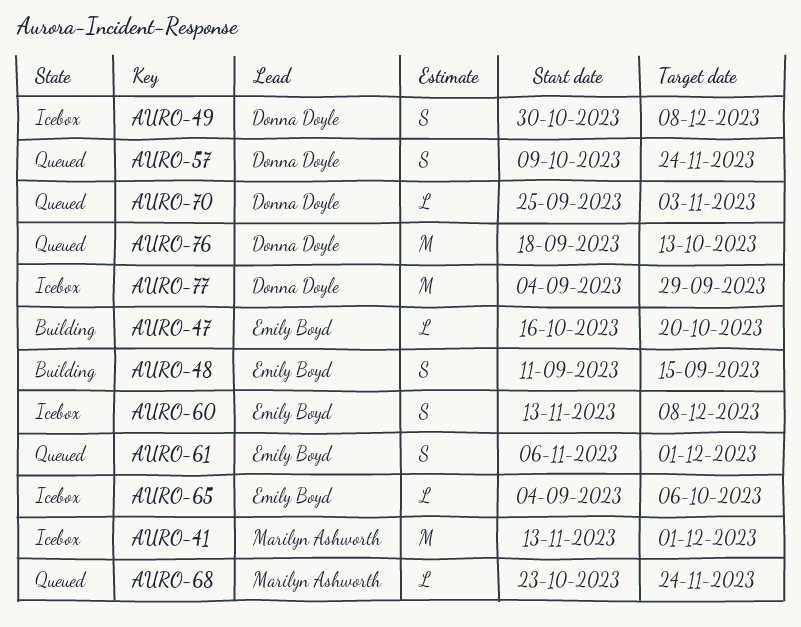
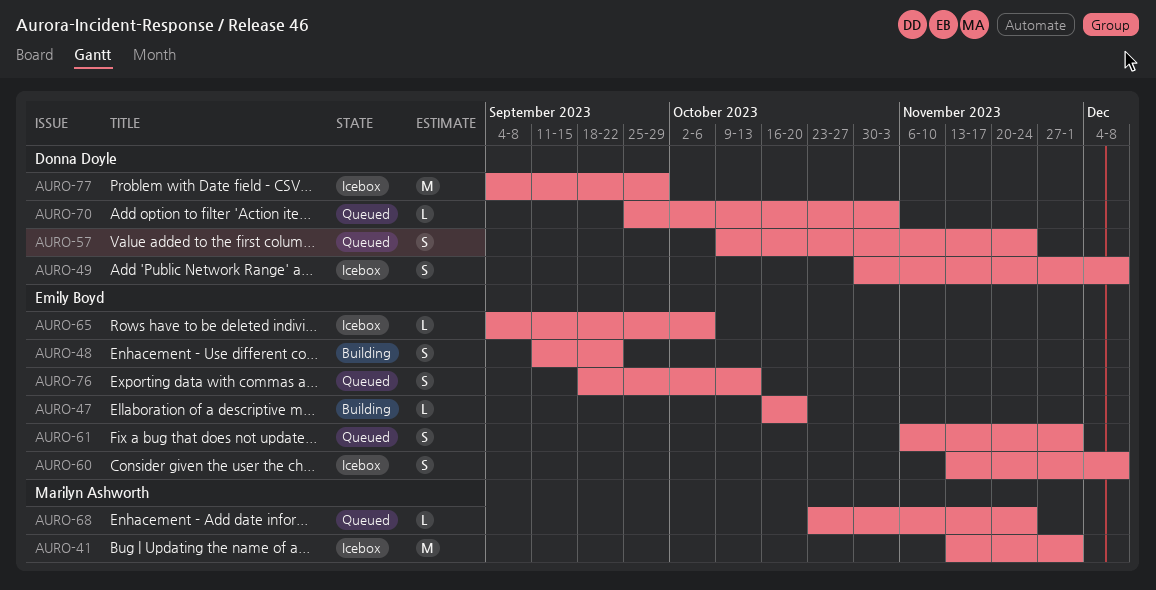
AURO-48, due: Sep 15 -> Sep 22
AURO-76, owner: Donna Doyle -> Emily Boyd
AURO-76, estimate: M -> S

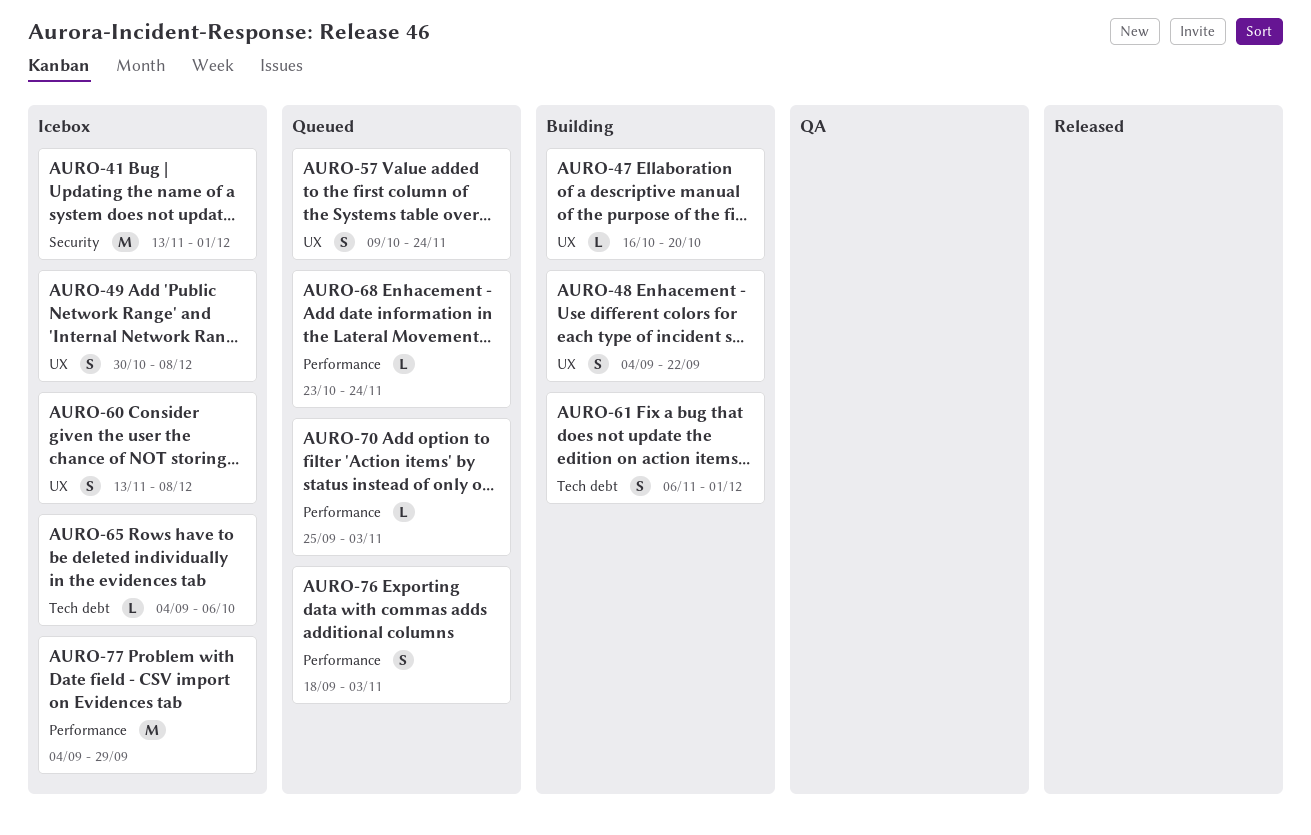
AURO-48, start: Sep 11 -> Sep 4
AURO-61, status: Queued -> Building
AURO-76, due: Oct 13 -> Nov 3

